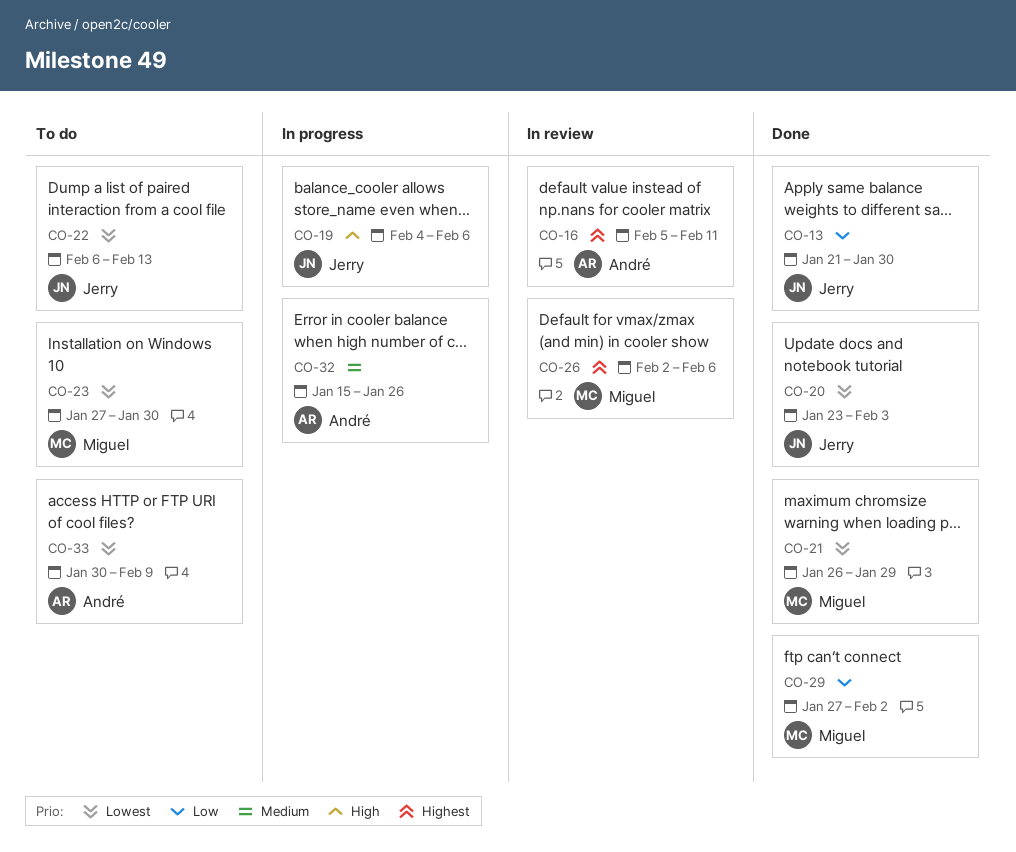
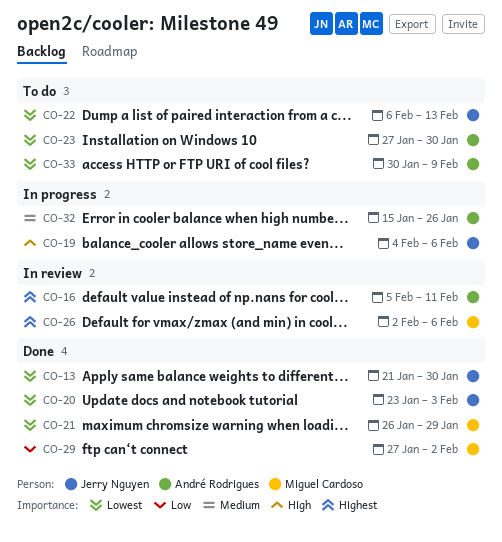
CO-13, priority: Low -> Lowest
CO-23, owner: Miguel Cardoso -> André Rodrigues

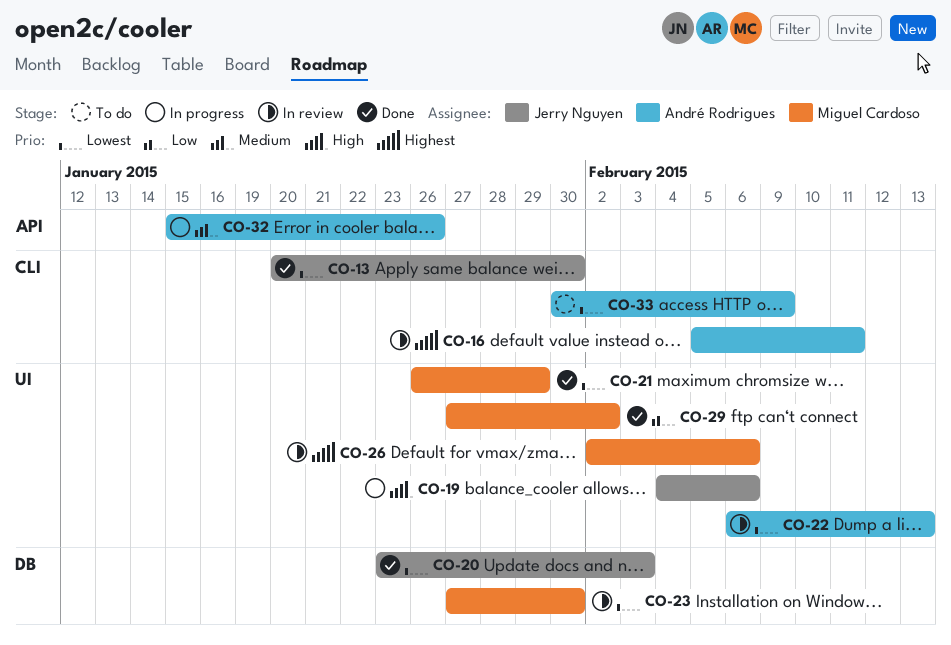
CO-13, start: Jan 21 -> Jan 20
CO-22, status: To do -> In review
CO-22, owner: Jerry Nguyen -> André Rodrigues
CO-23, status: To do -> In review
CO-23, owner: André Rodrigues -> Miguel Cardoso

